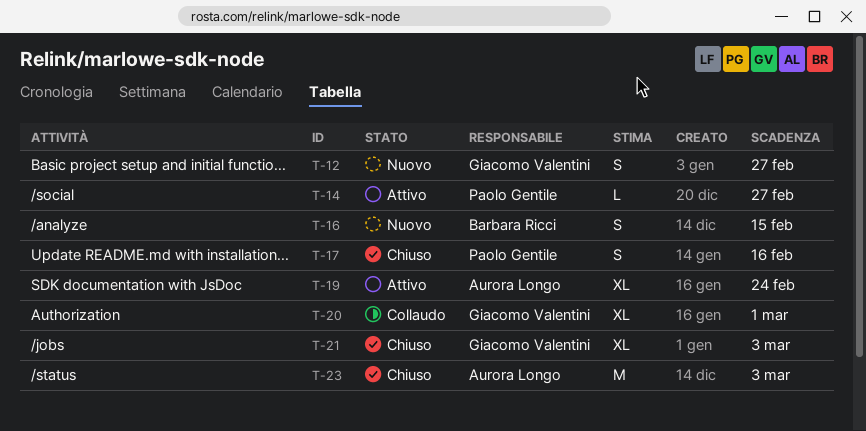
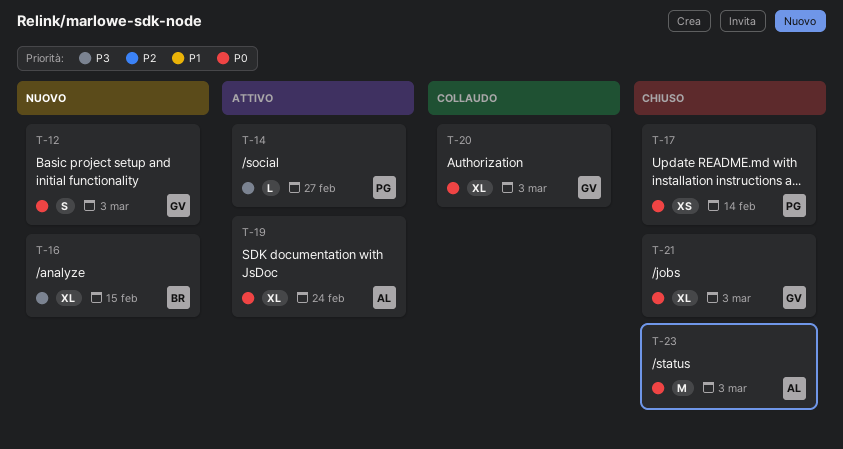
T-12, due: Feb 27 -> Mar 3
T-16, estimate: S -> XL
T-17, estimate: S -> XS
T-17, due: Feb 16 -> Feb 14
T-20, due: Mar 1 -> Mar 3

